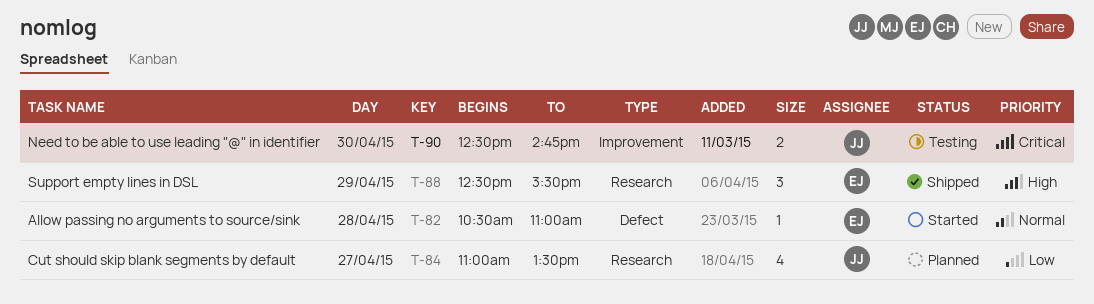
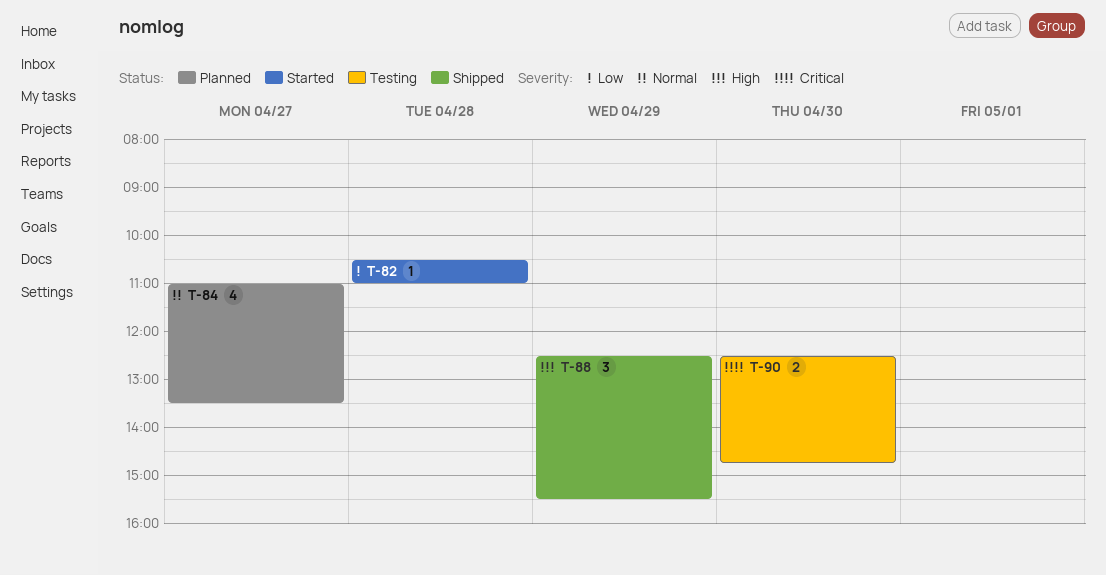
T-82, priority: Normal -> Low
T-84, priority: Low -> Normal

